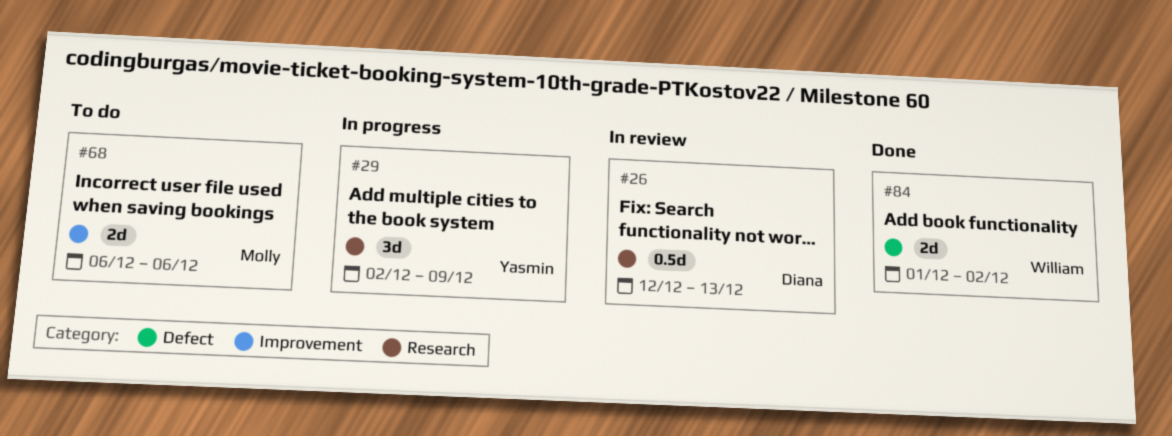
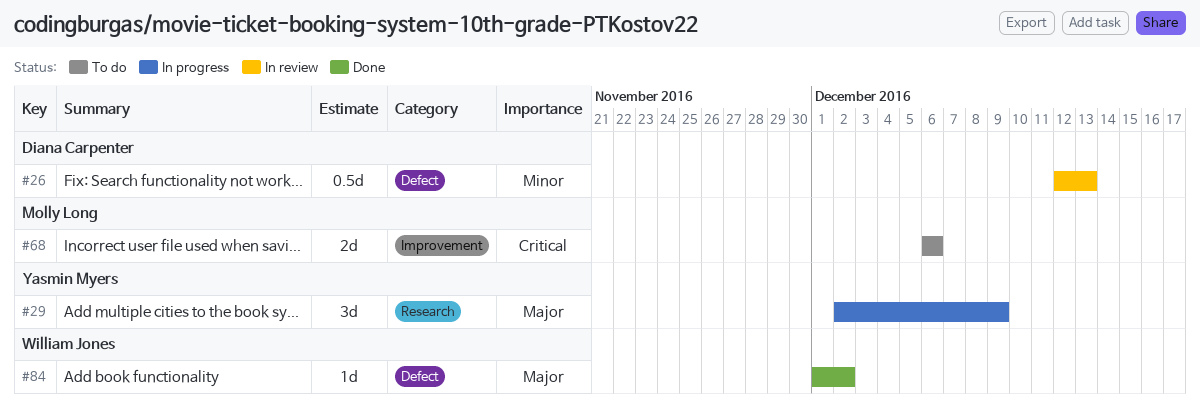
#26, label: Research -> Defect
#84, estimate: 2d -> 1d

